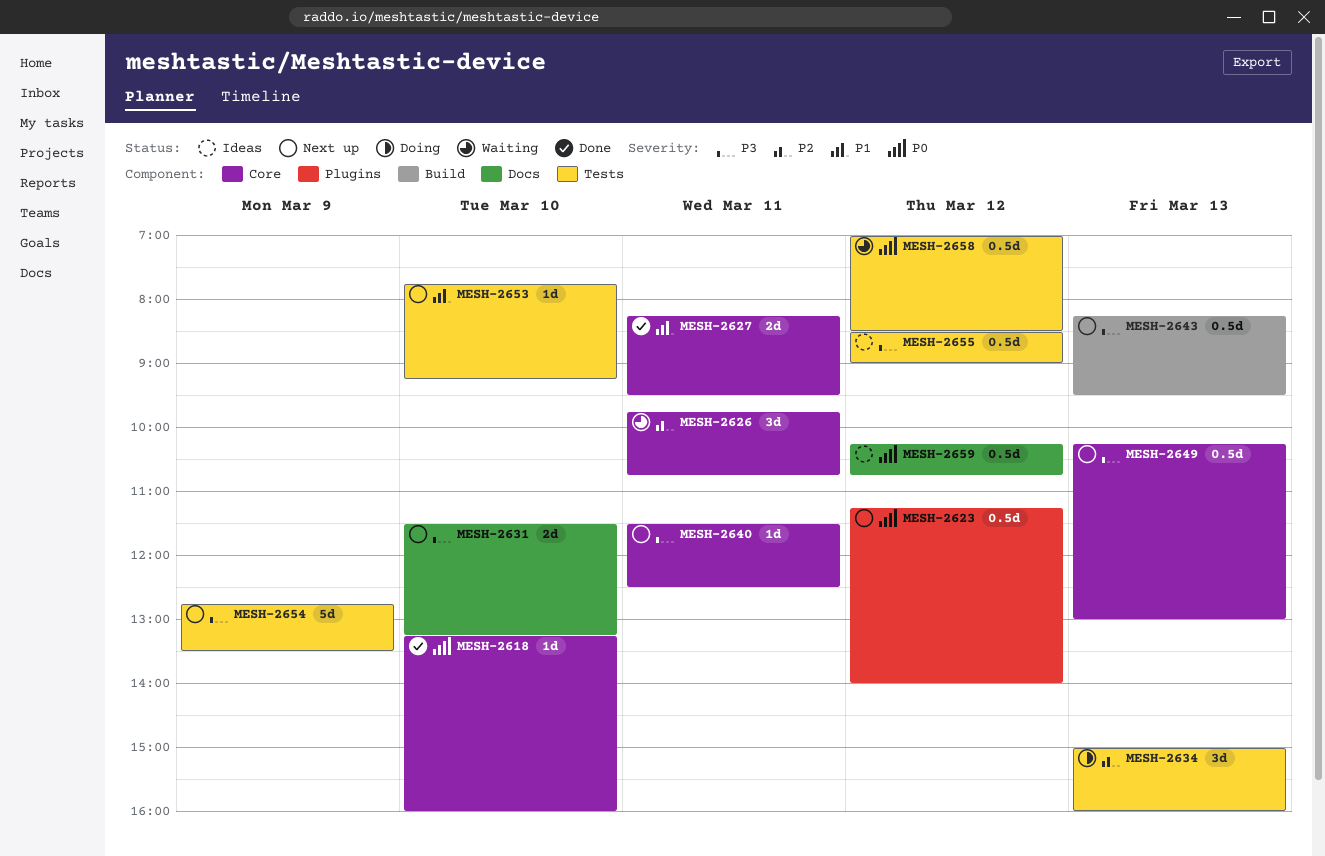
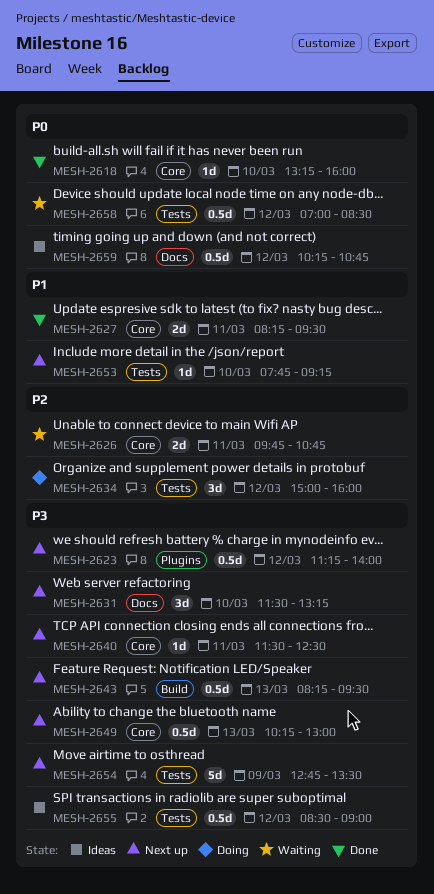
MESH-2623, priority: P0 -> P3
MESH-2626, estimate: 3d -> 2d
MESH-2631, estimate: 2d -> 3d
MESH-2634, day: Mar 13 -> Mar 12

